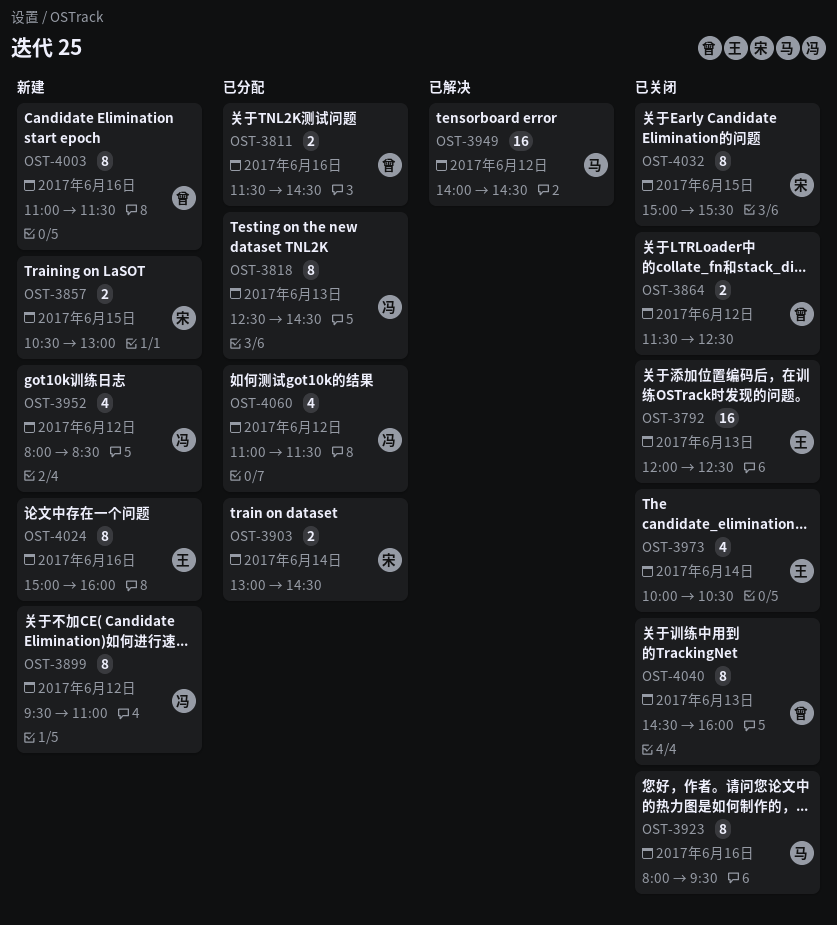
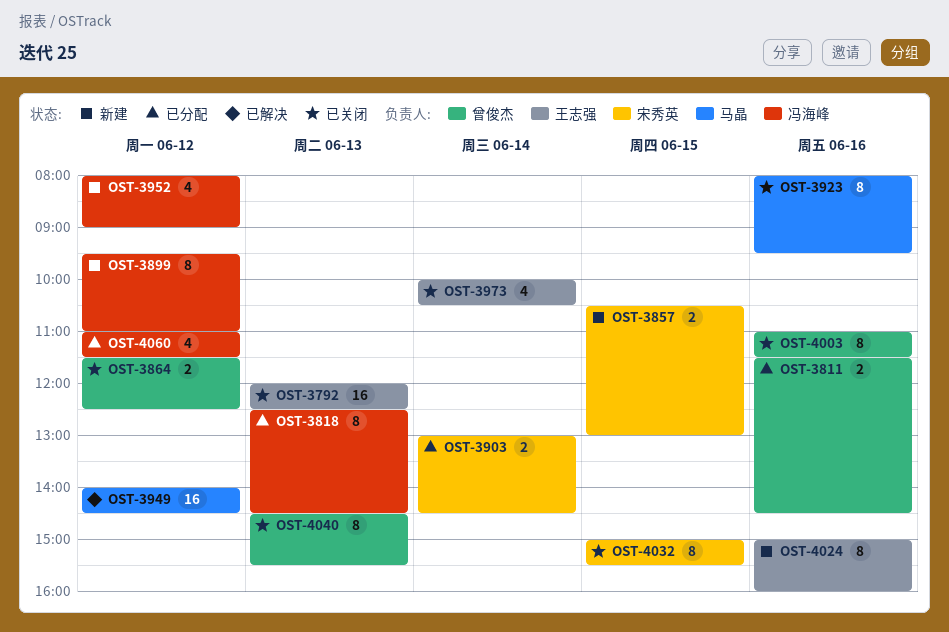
OST-3952, ends: 08:30 -> 09:00
OST-4003, status: 新建 -> 已关闭
OST-4040, ends: 16:00 -> 15:30

